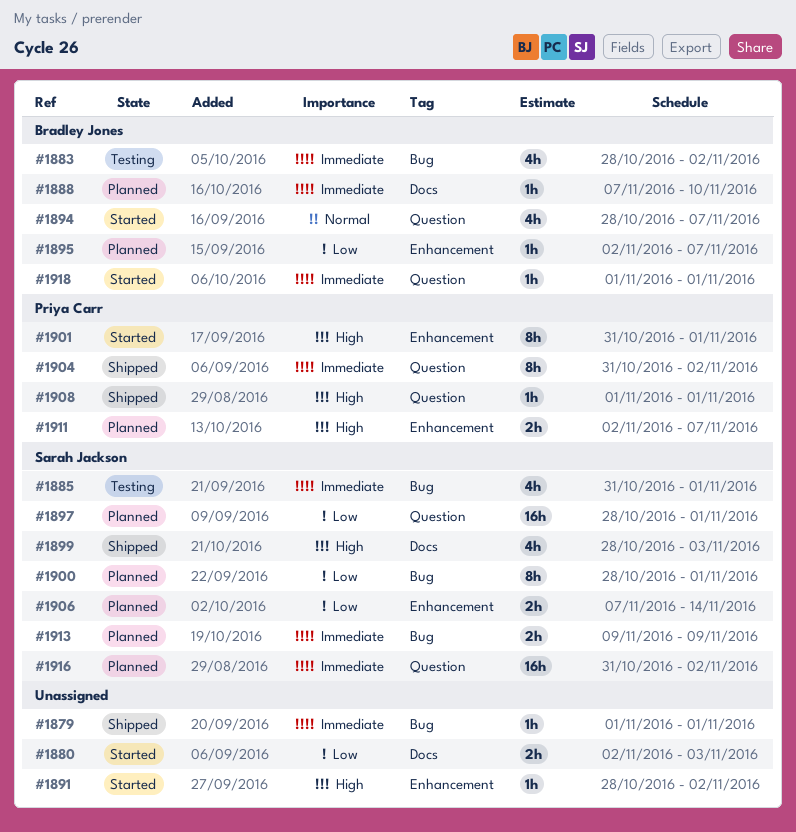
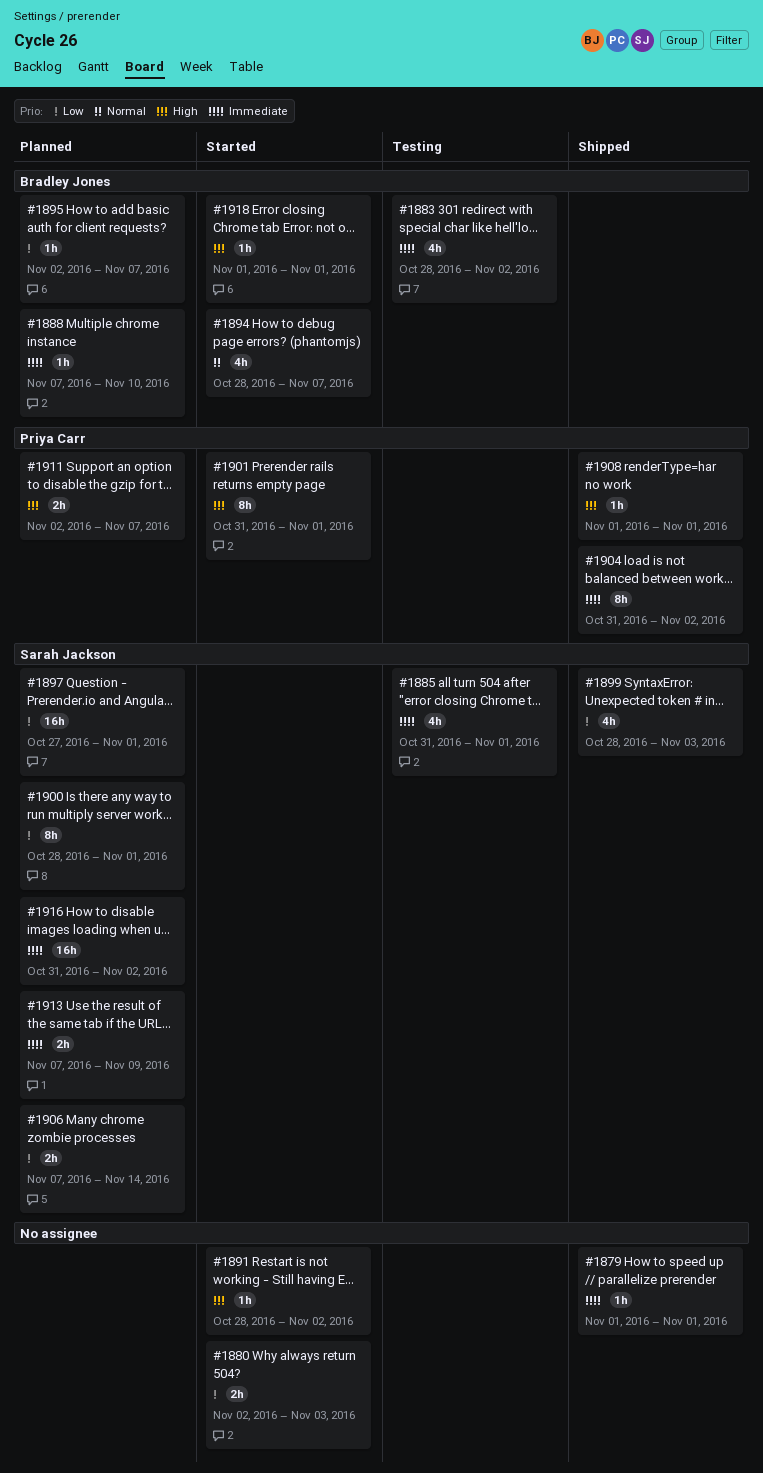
#1897, start: Oct 28 -> Oct 27
#1899, priority: High -> Low
#1913, start: Nov 9 -> Nov 7
#1918, priority: Immediate -> High

